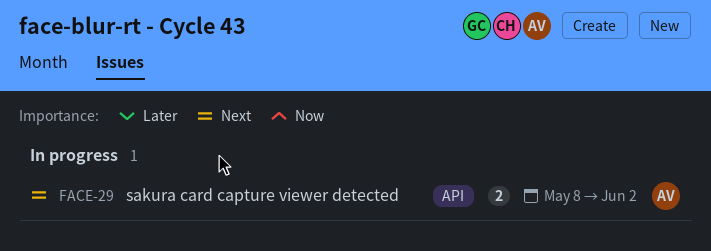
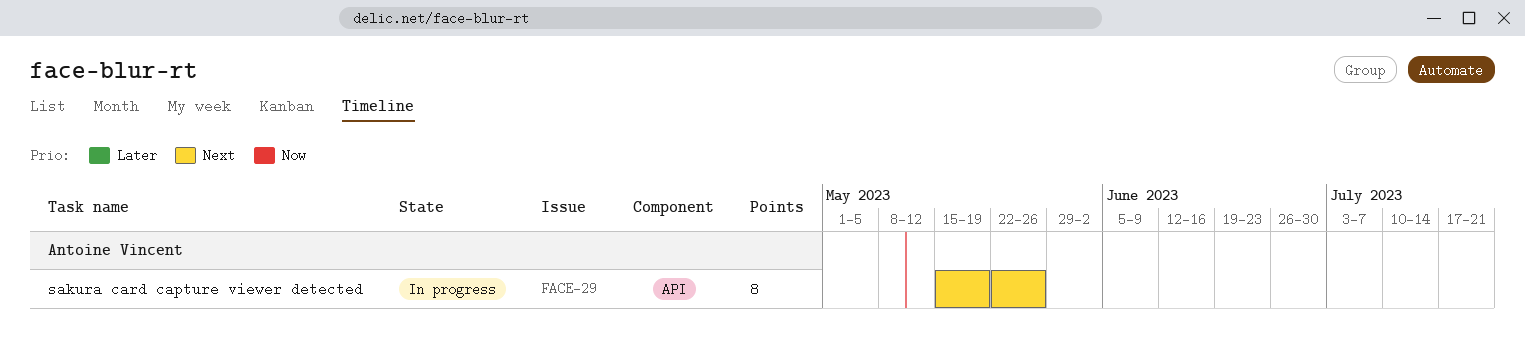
FACE-29, estimate: 2 -> 8
FACE-29, start: May 8 -> May 15
FACE-29, due: Jun 2 -> May 26

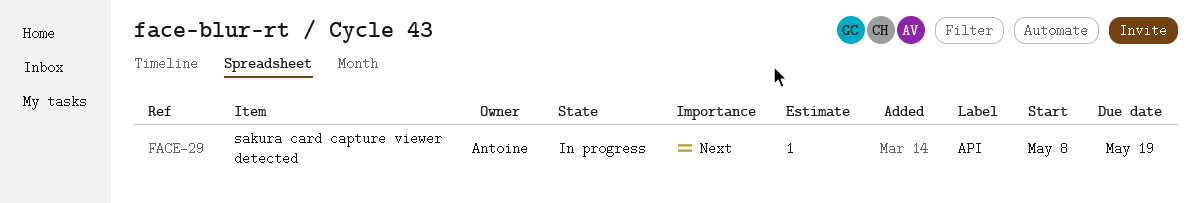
FACE-29, estimate: 8 -> 1
FACE-29, start: May 15 -> May 8
FACE-29, due: May 26 -> May 19

